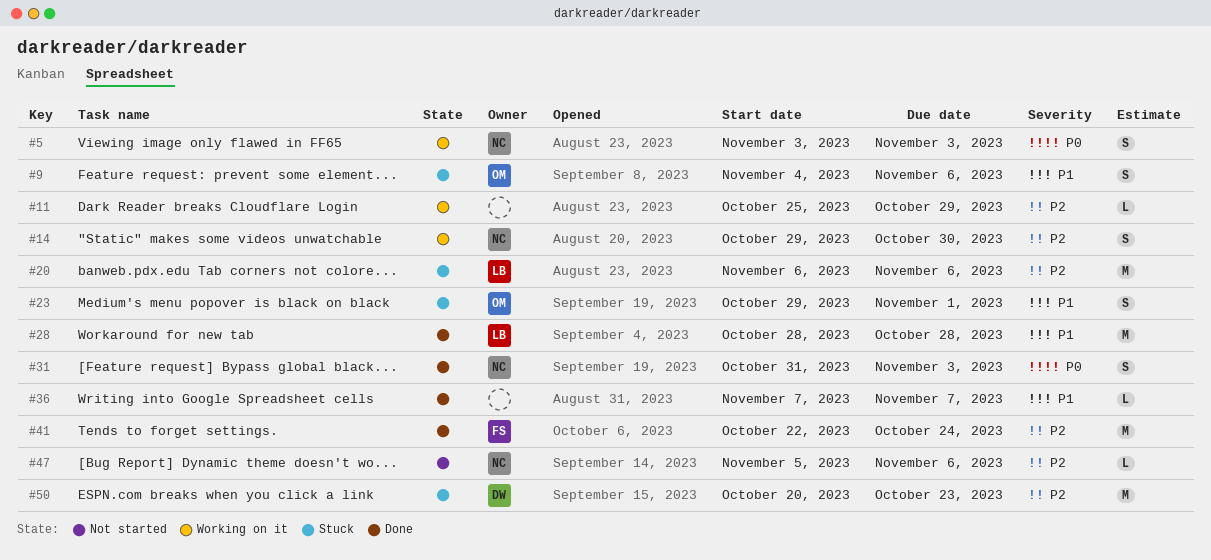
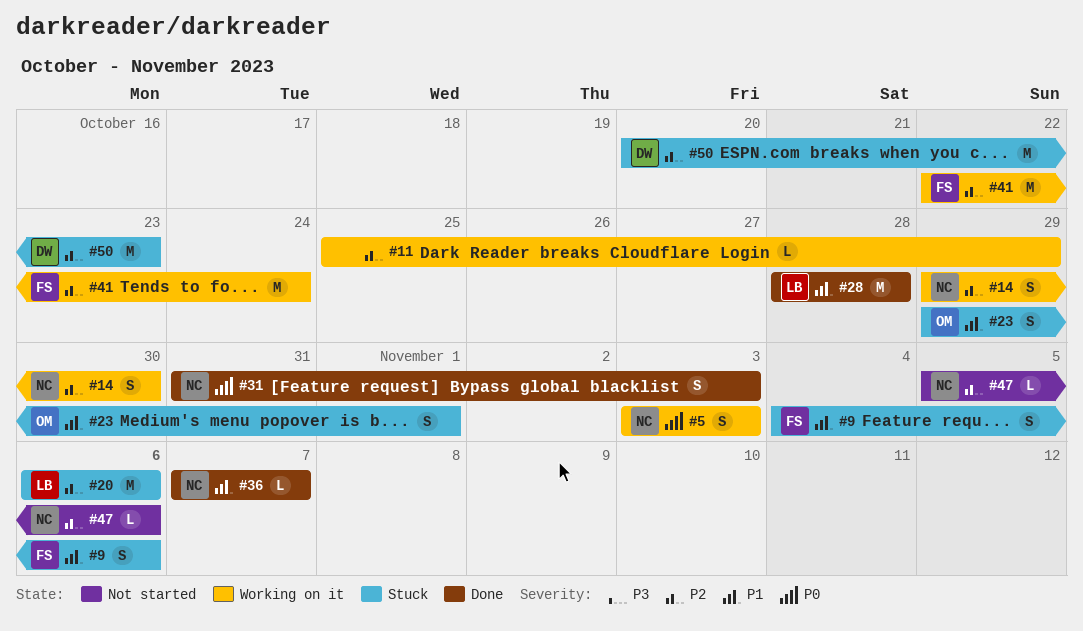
#9, owner: OM -> FS
#36, owner: none -> NC
#41, status: Done -> Working on it

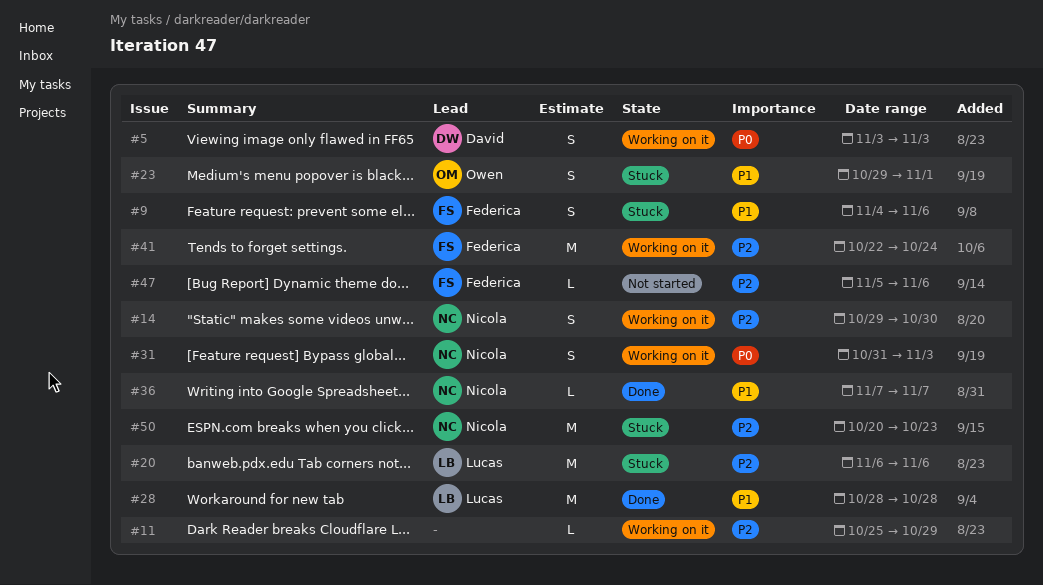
#5, owner: Nicola -> David
#31, status: Done -> Working on it
#47, owner: Nicola -> Federica
#50, owner: David -> Nicola

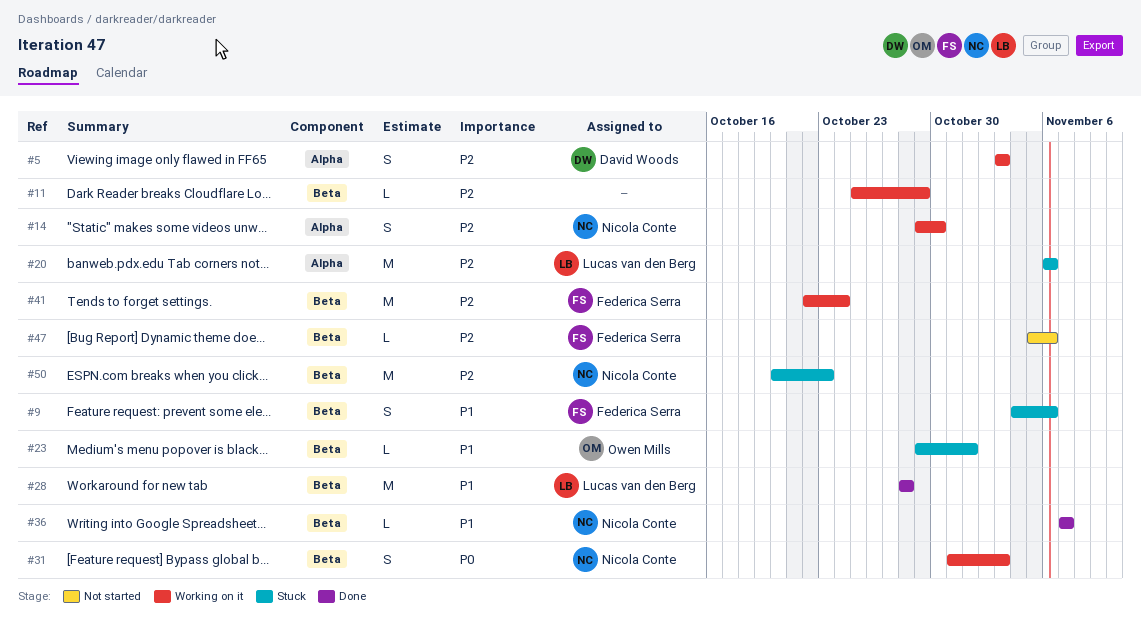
#5, priority: P0 -> P2
#23, estimate: S -> L

